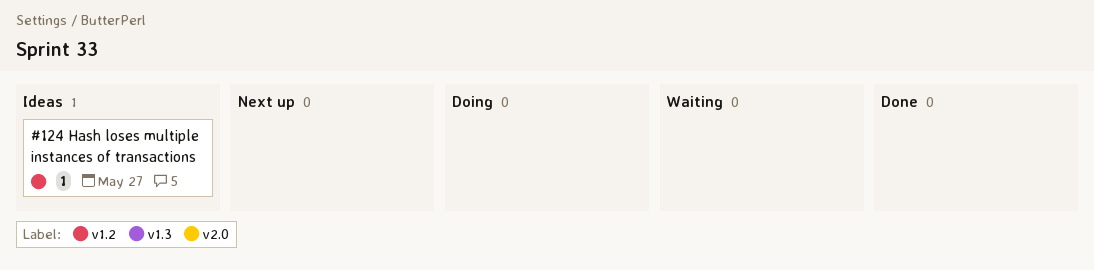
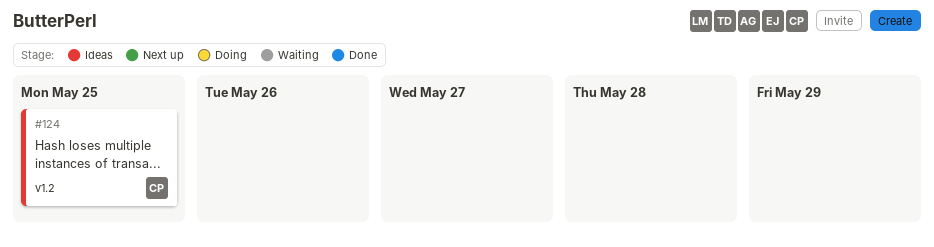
#124, due: May 27 -> May 25

